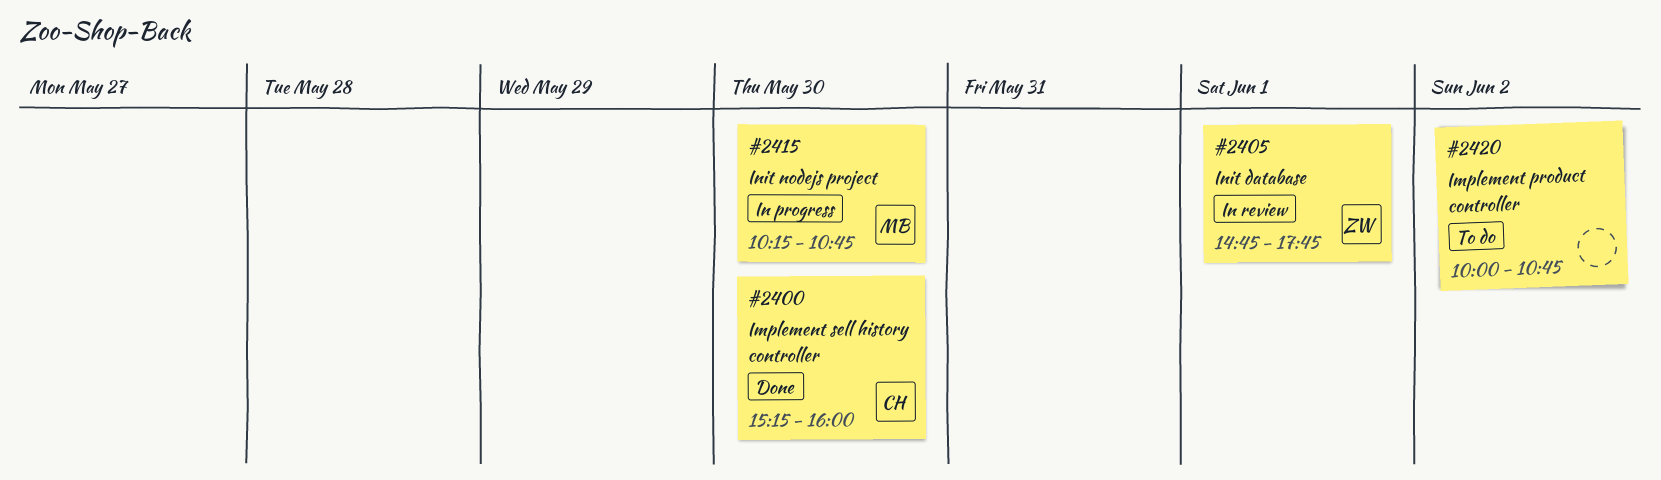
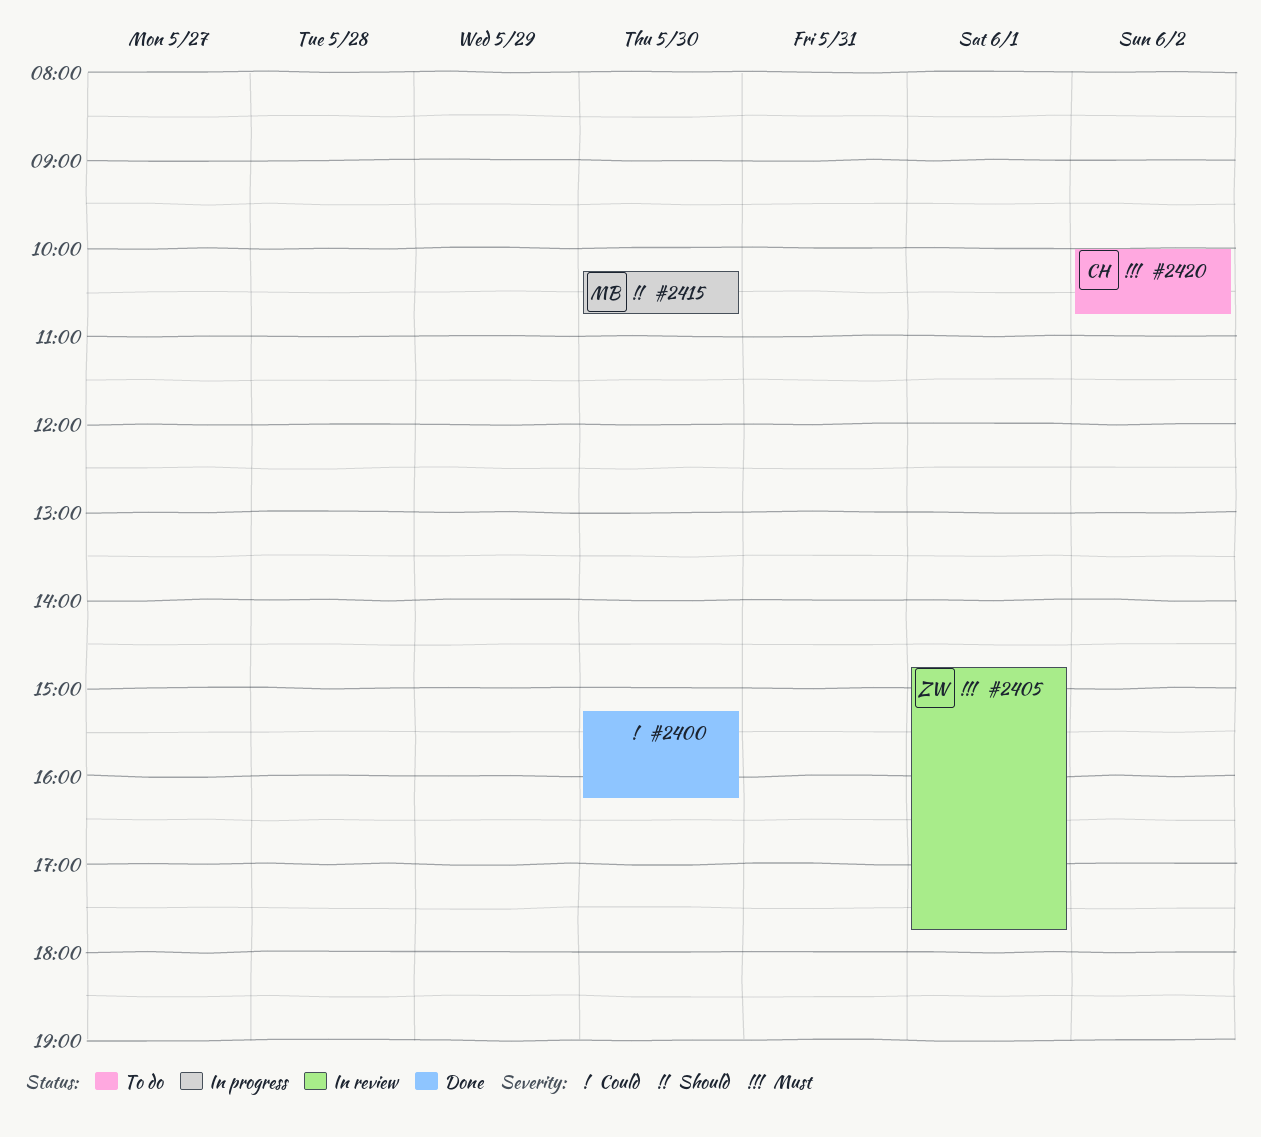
#2400, owner: CH -> none
#2400, ends: 16:00 -> 16:15
#2420, owner: none -> CH

